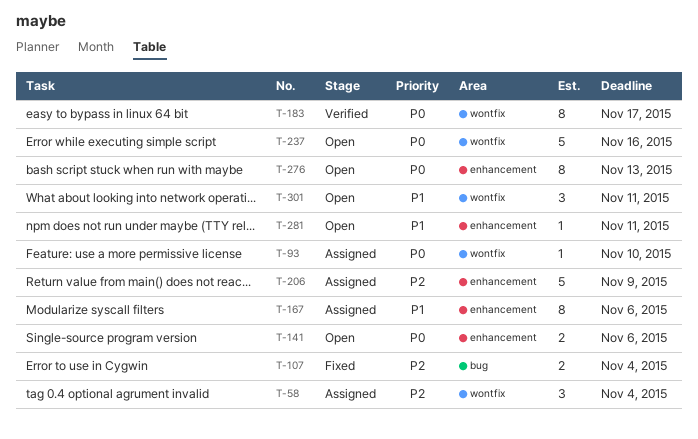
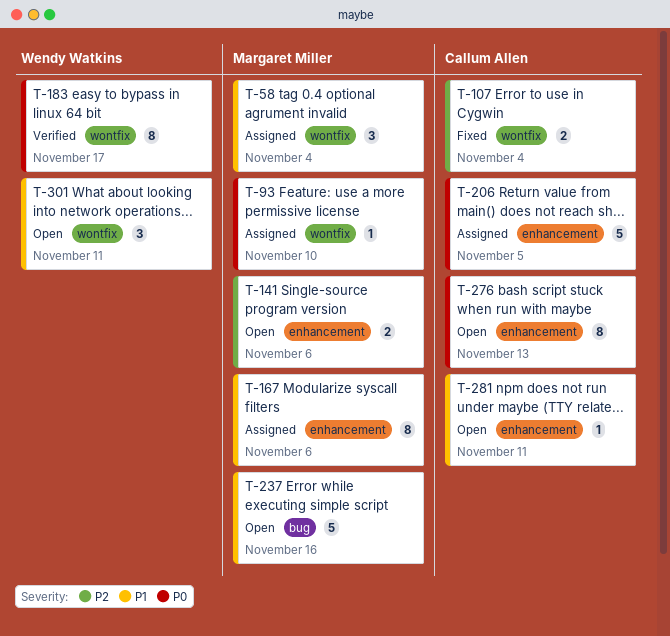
T-58, priority: P2 -> P1
T-107, label: bug -> wontfix
T-141, priority: P0 -> P2
T-206, priority: P2 -> P0
T-206, due: Nov 9 -> Nov 5
T-237, priority: P0 -> P1
T-237, label: wontfix -> bug

